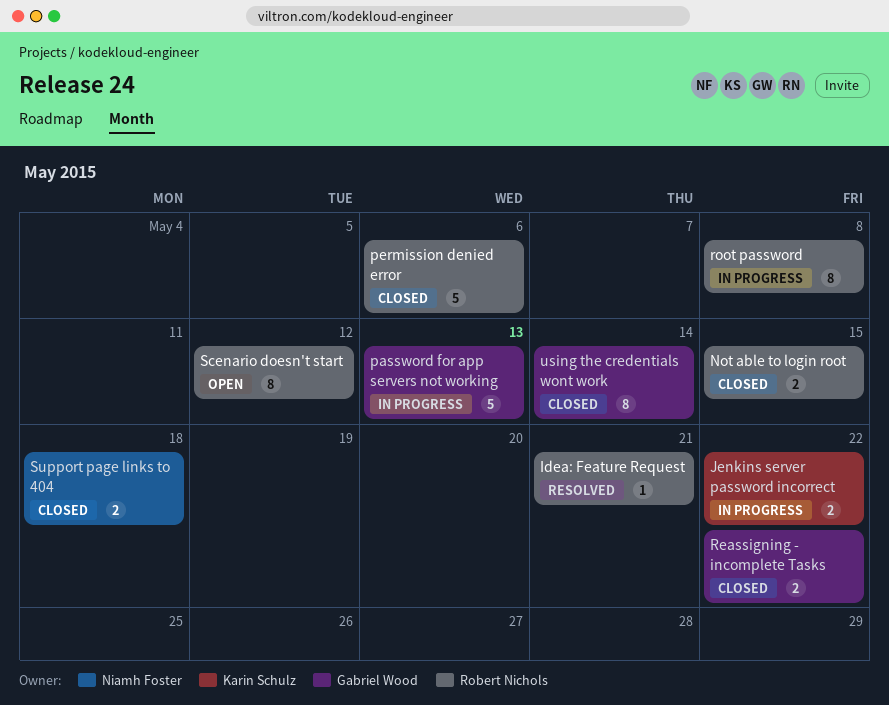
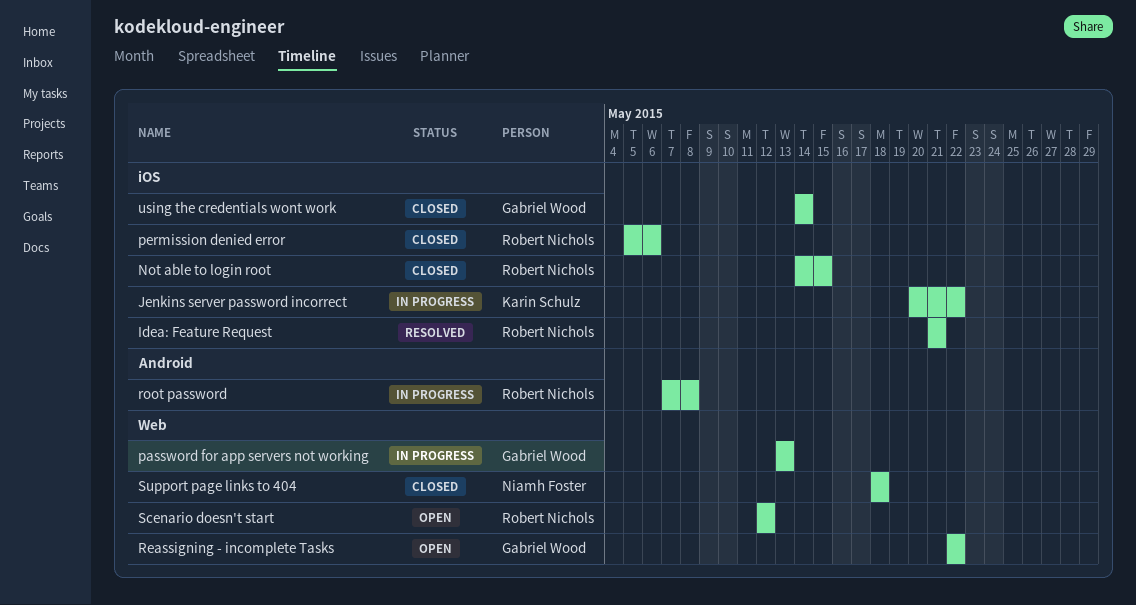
Reassigning - incomplete Tasks, status: Closed -> Open

